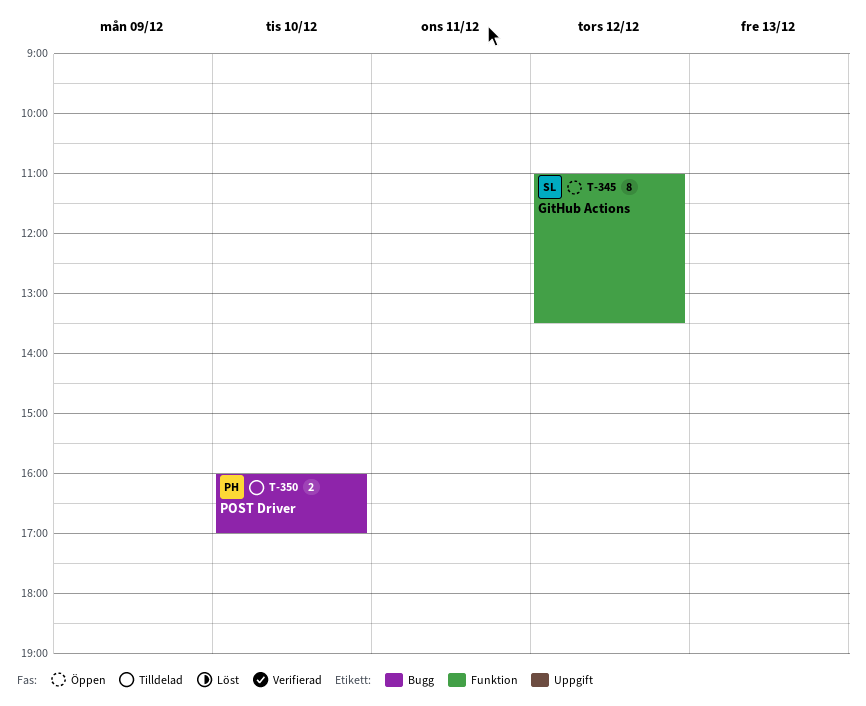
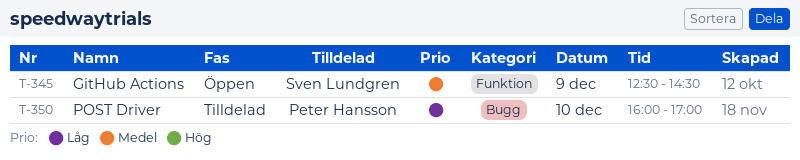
T-345, day: Dec 12 -> Dec 9
T-345, begins: 11:00 -> 12:30
T-345, ends: 13:30 -> 14:30

